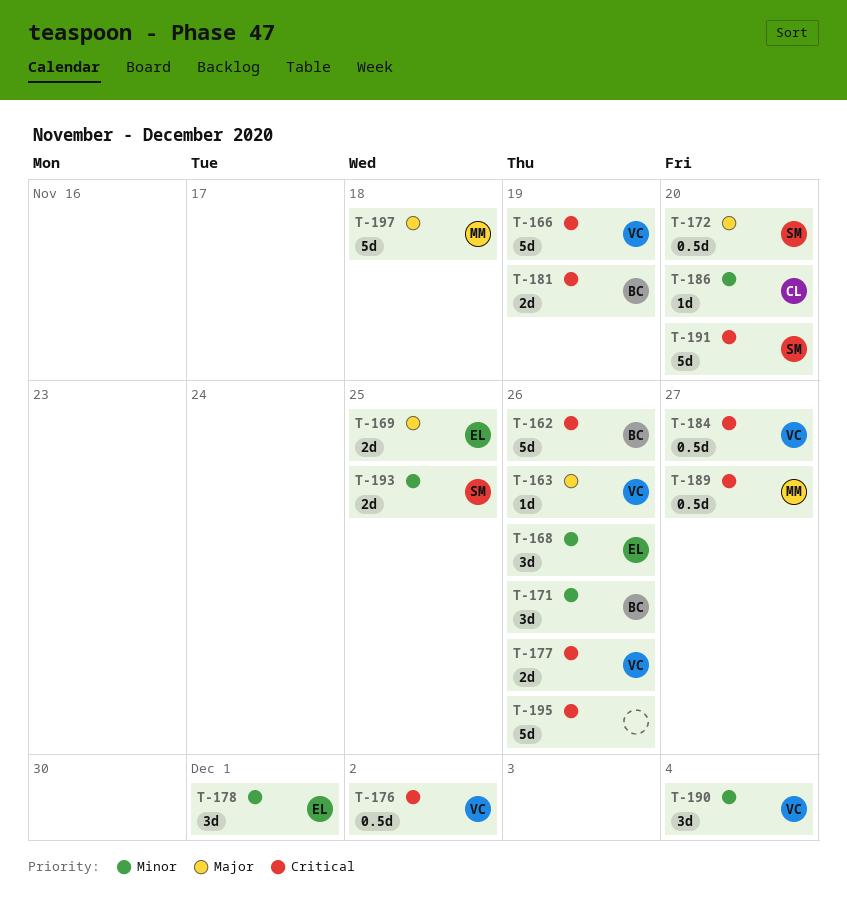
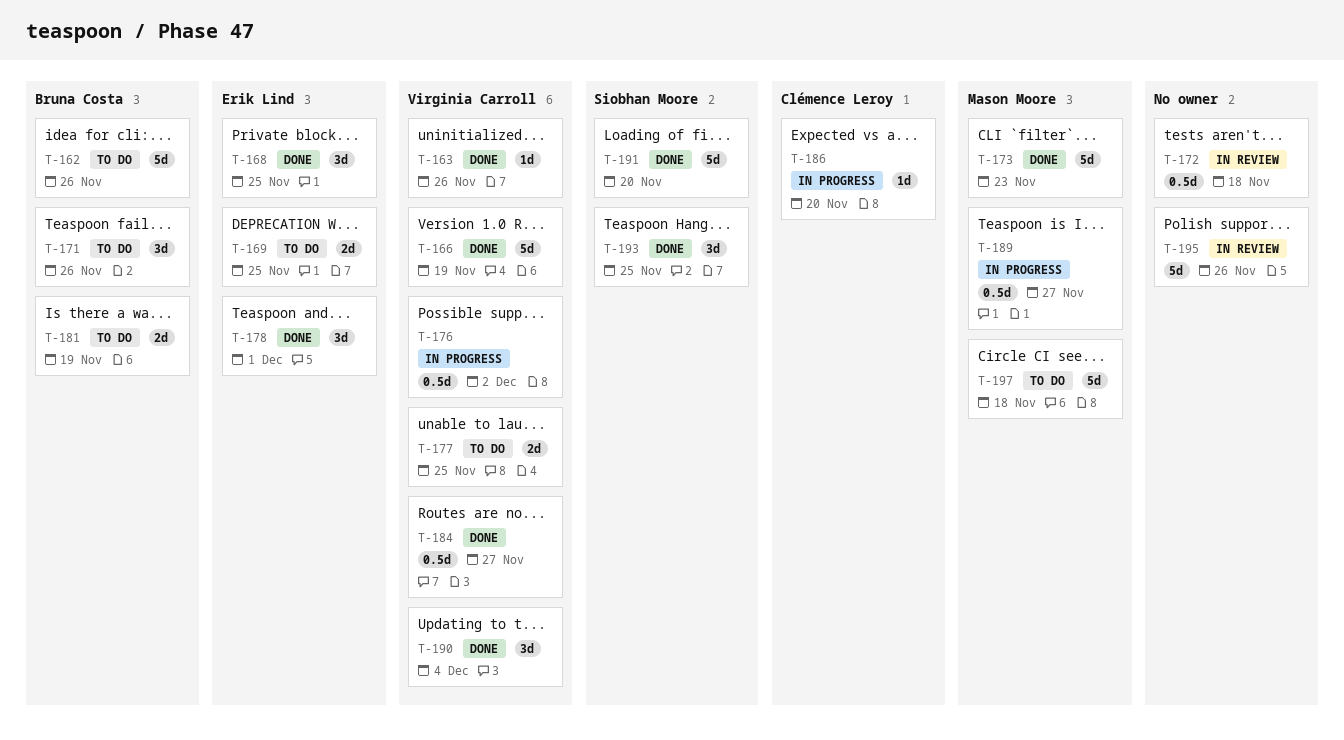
T-168, due: Nov 26 -> Nov 25
T-172, owner: Siobhan Moore -> none
T-172, due: Nov 20 -> Nov 18
T-173: none -> present
T-177, due: Nov 26 -> Nov 25
T-193, estimate: 2d -> 3d

